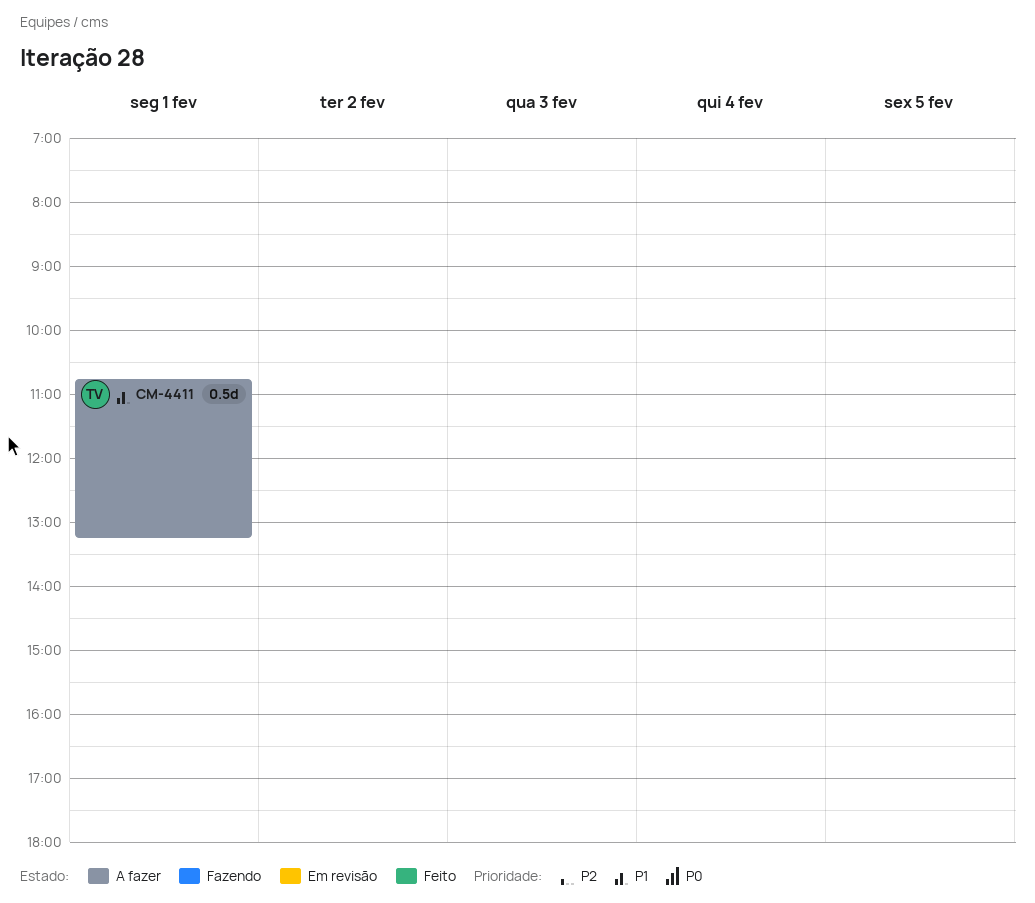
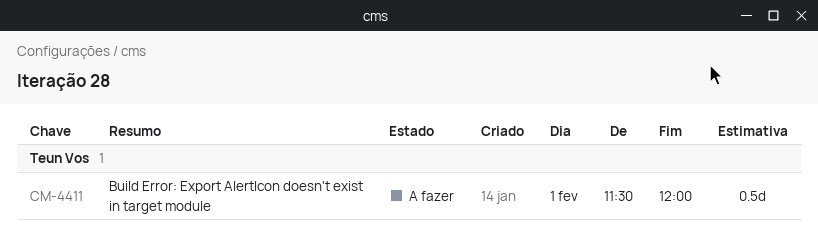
CM-4411, begins: 10:45 -> 11:30
CM-4411, ends: 13:15 -> 12:00

